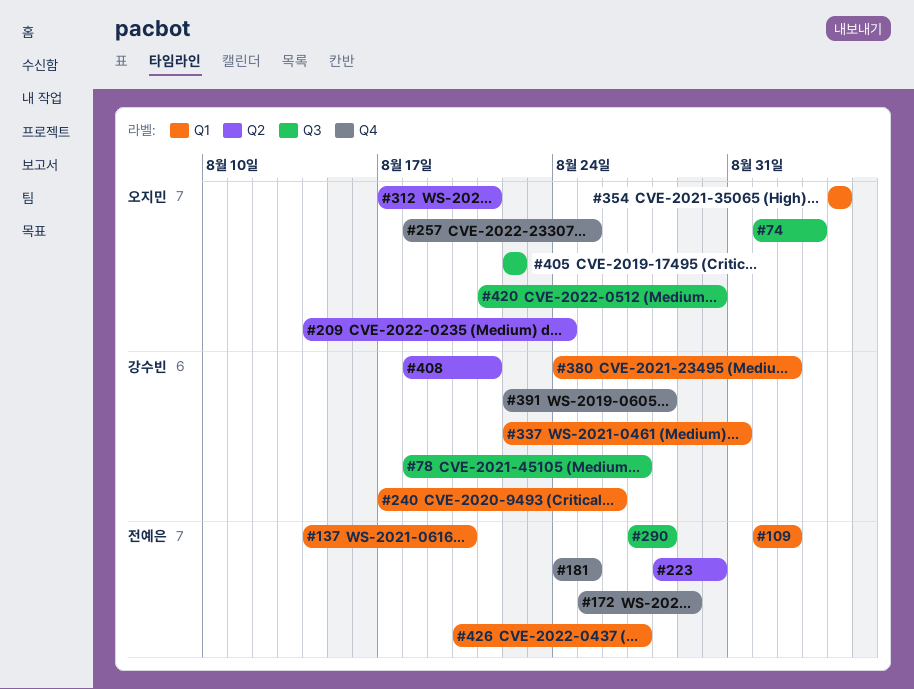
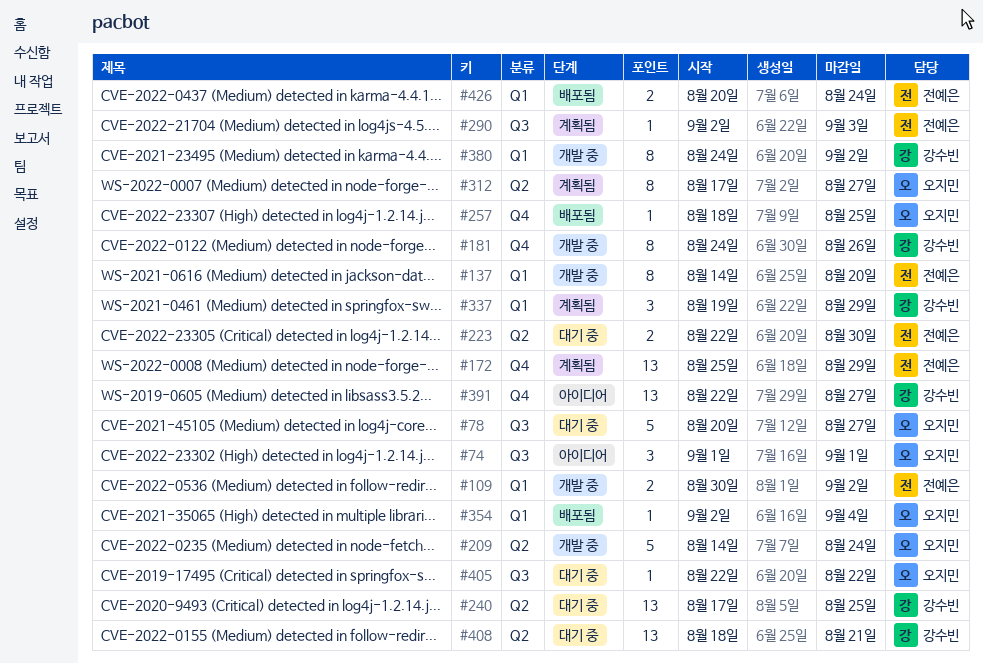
#74, due: Sep 3 -> Sep 1
#78, owner: 강수빈 -> 오지민
#78, start: Aug 18 -> Aug 20
#109, start: Sep 1 -> Aug 30
#181, owner: 전예은 -> 강수빈
#181, due: Aug 25 -> Aug 26
#223, start: Aug 28 -> Aug 22
#240, label: Q1 -> Q2
#240, due: Aug 26 -> Aug 25
#290, start: Aug 27 -> Sep 2
#290, due: Aug 28 -> Sep 3
#312, due: Aug 21 -> Aug 27
#337, start: Aug 22 -> Aug 19
#337, due: Aug 31 -> Aug 29
#354, start: Sep 4 -> Sep 2
#391, due: Aug 28 -> Aug 27
#420: present -> none
#426, due: Aug 27 -> Aug 24

